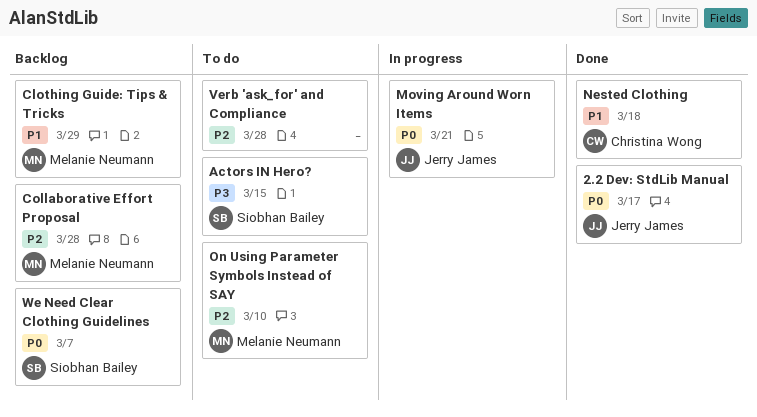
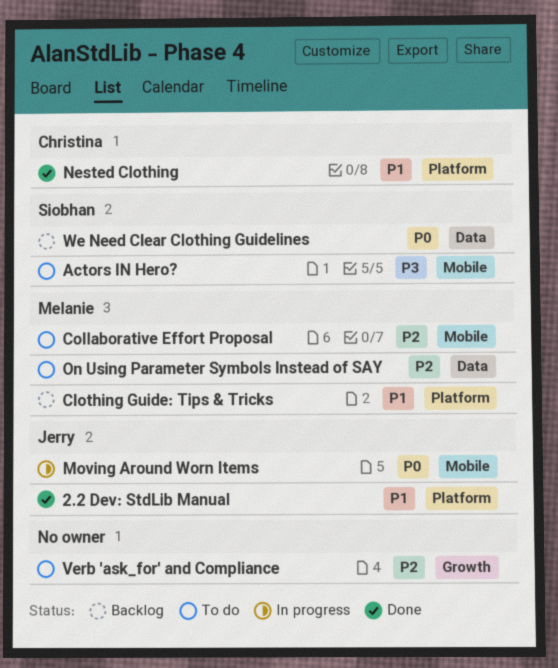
2.2 Dev: StdLib Manual, priority: P0 -> P1
Collaborative Effort Proposal, status: Backlog -> To do

